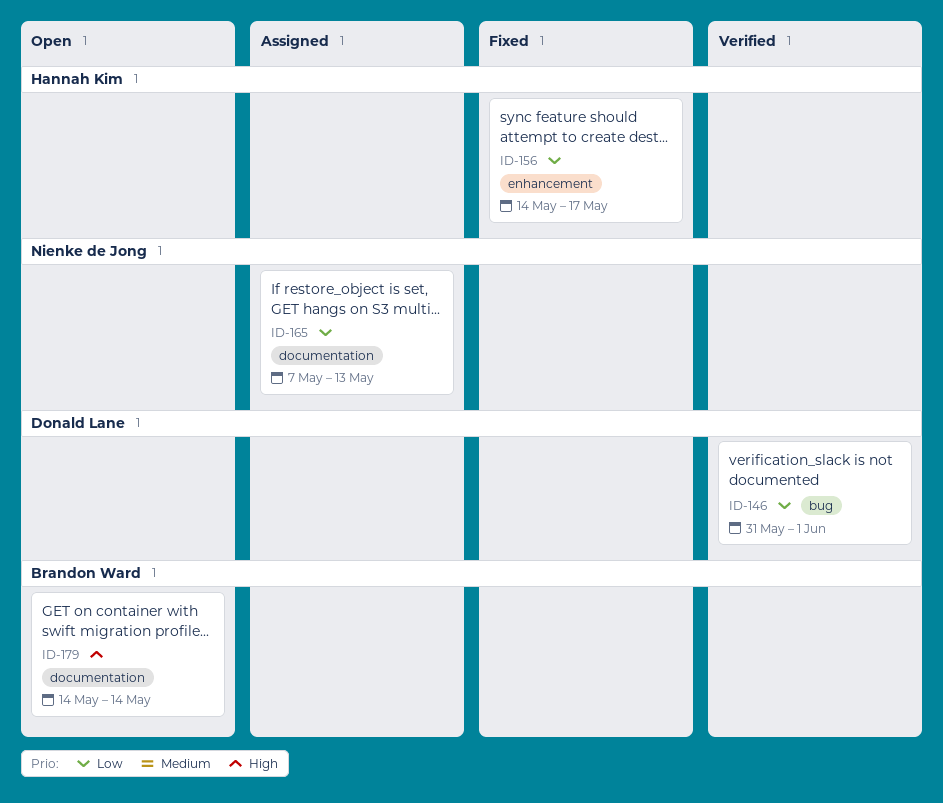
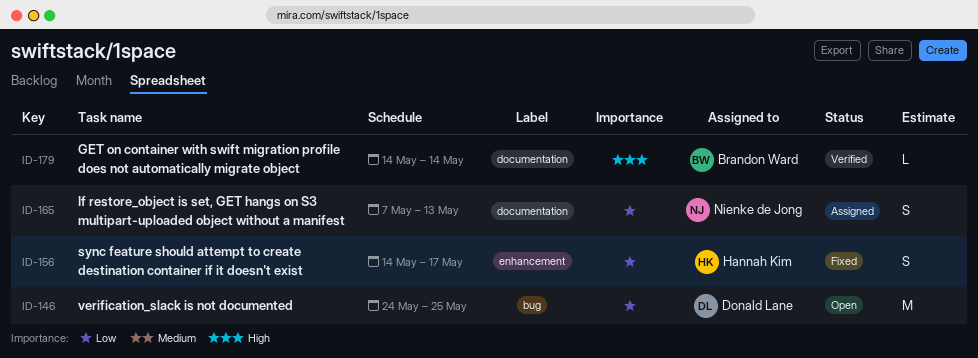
ID-146, status: Verified -> Open
ID-146, start: May 31 -> May 24
ID-146, due: Jun 1 -> May 25
ID-179, status: Open -> Verified

